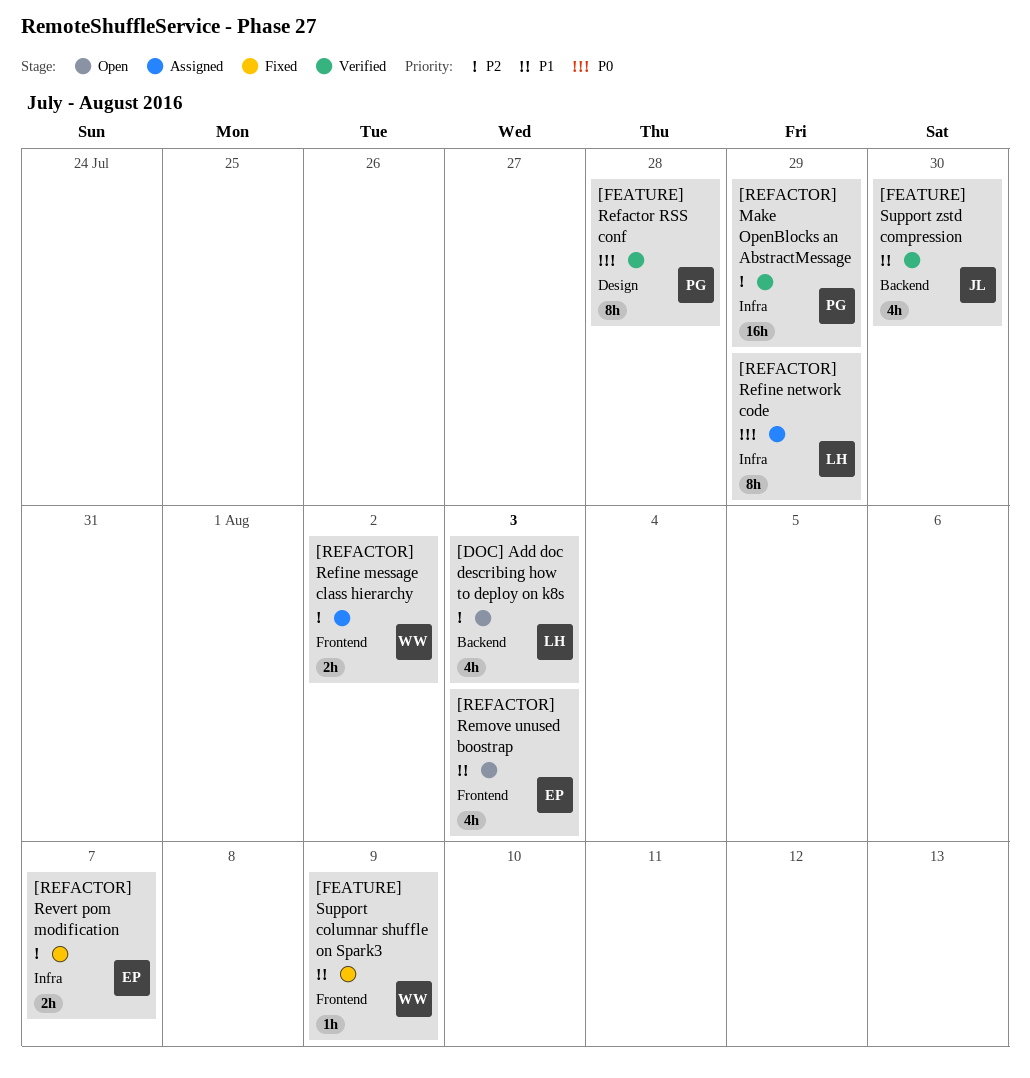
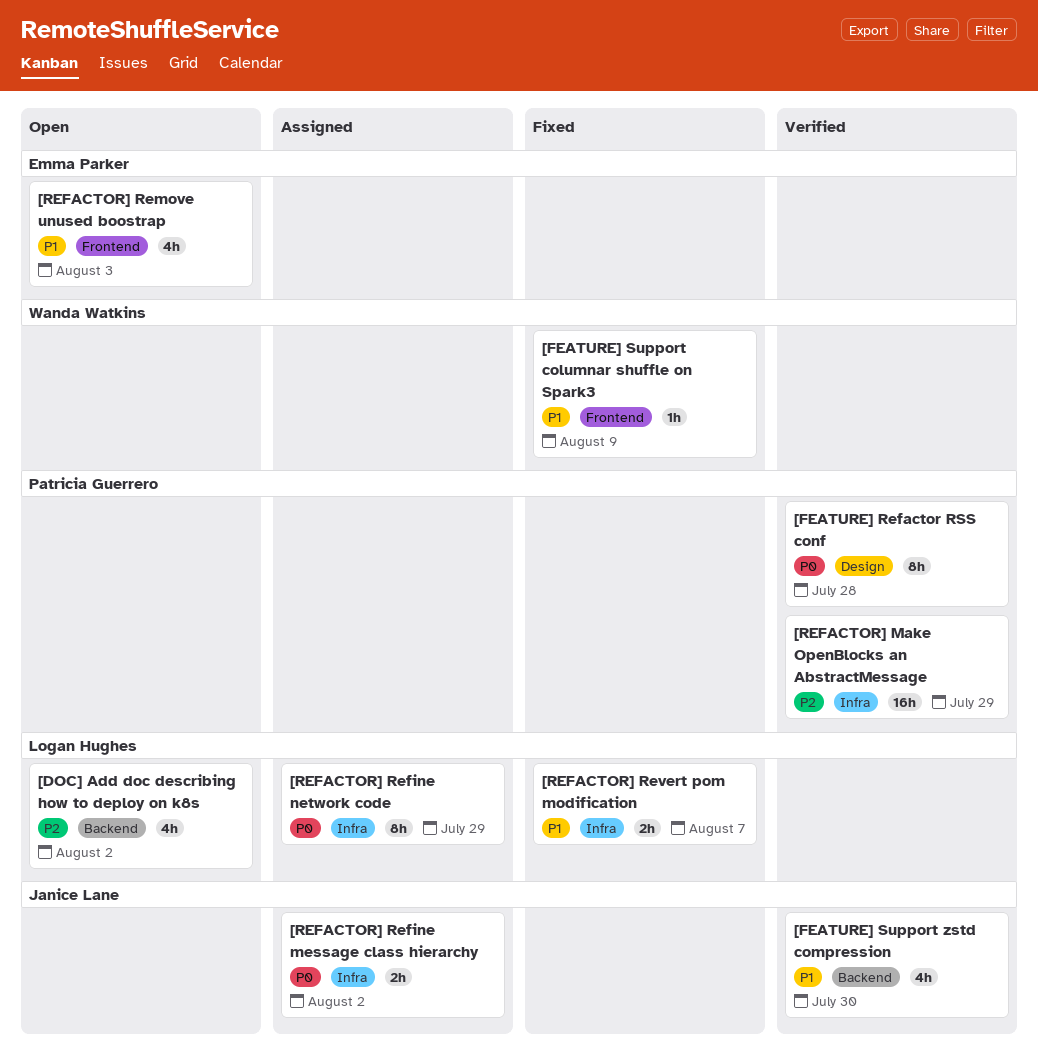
[DOC] Add doc describing how to deploy on k8s, due: Aug 3 -> Aug 2
[REFACTOR] Refine message class hierarchy, owner: Wanda Watkins -> Janice Lane
[REFACTOR] Refine message class hierarchy, priority: P2 -> P0
[REFACTOR] Refine message class hierarchy, label: Frontend -> Infra
[REFACTOR] Revert pom modification, owner: Emma Parker -> Logan Hughes
[REFACTOR] Revert pom modification, priority: P2 -> P1

